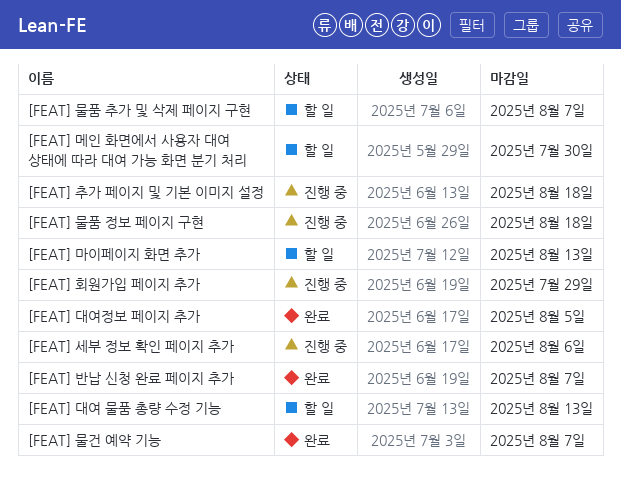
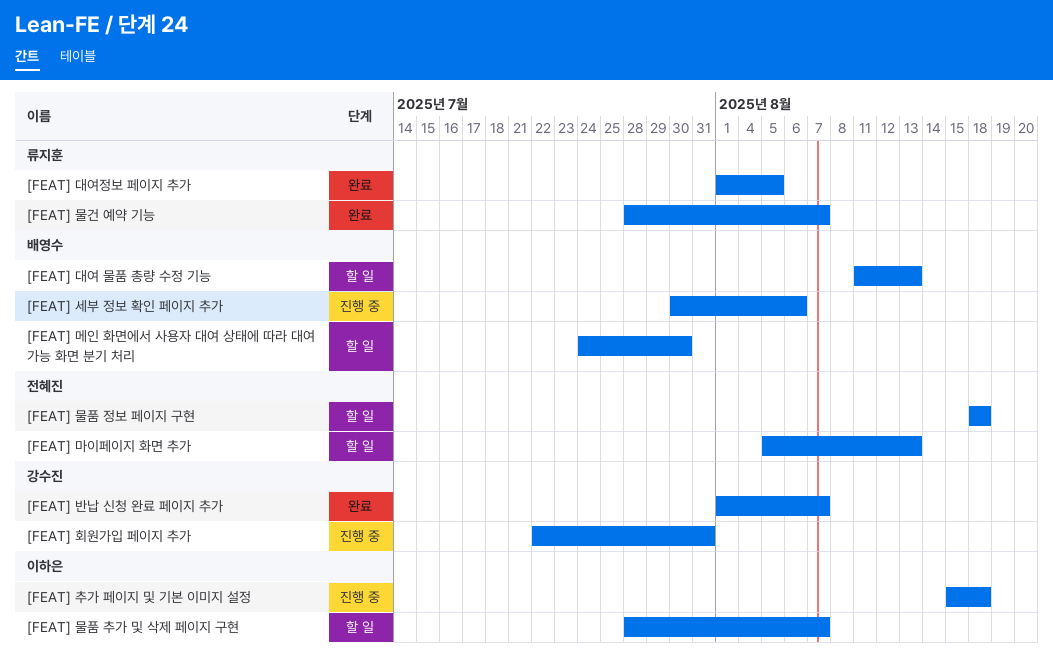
[FEAT] 물품 정보 페이지 구현, status: 진행 중 -> 할 일
[FEAT] 회원가입 페이지 추가, due: Jul 29 -> Jul 31

